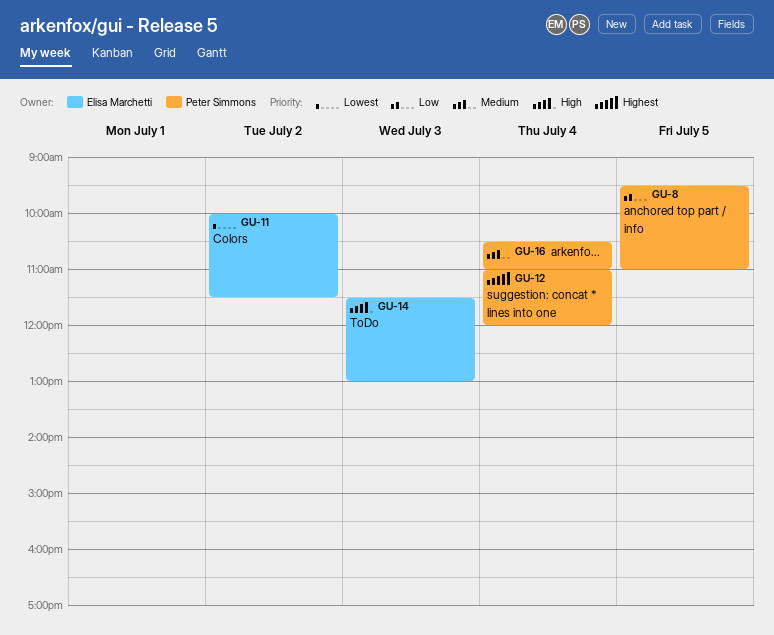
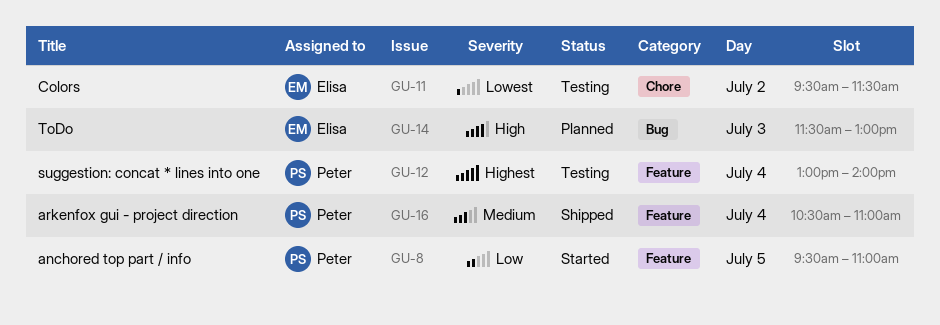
GU-11, begins: 10:00 -> 09:30
GU-12, begins: 11:00 -> 13:00
GU-12, ends: 12:00 -> 14:00

